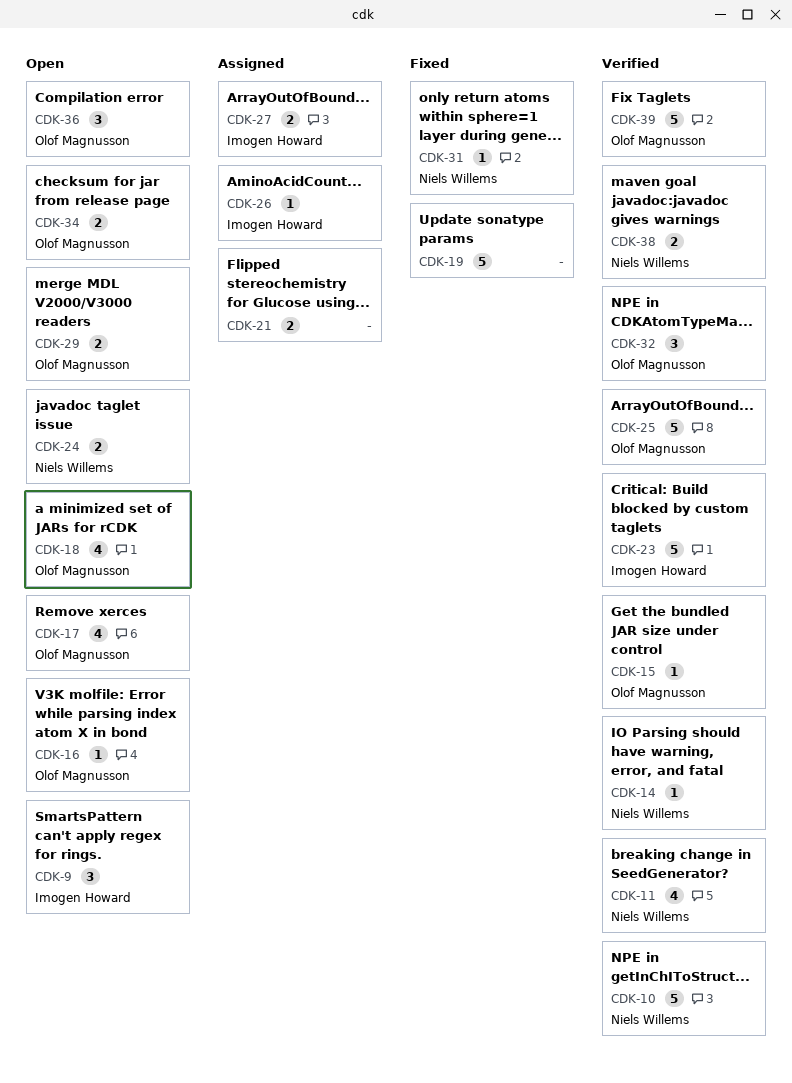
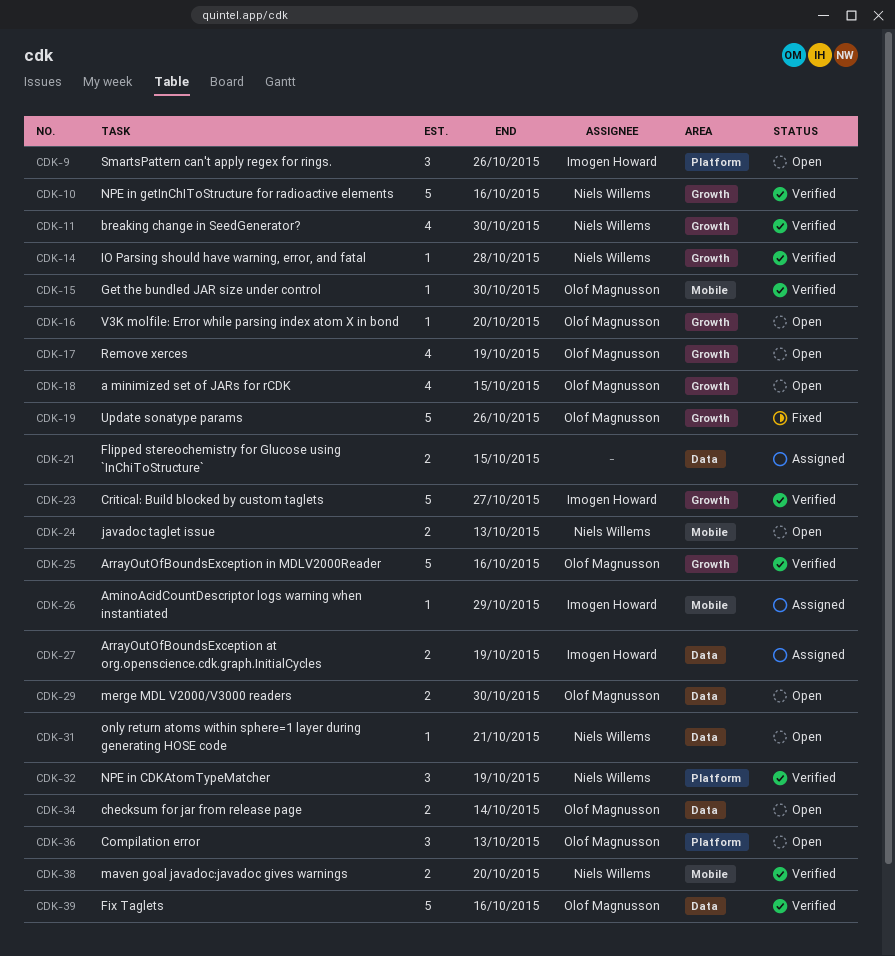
CDK-19, owner: none -> Olof Magnusson
CDK-31, status: Fixed -> Open
CDK-32, owner: Olof Magnusson -> Niels Willems

